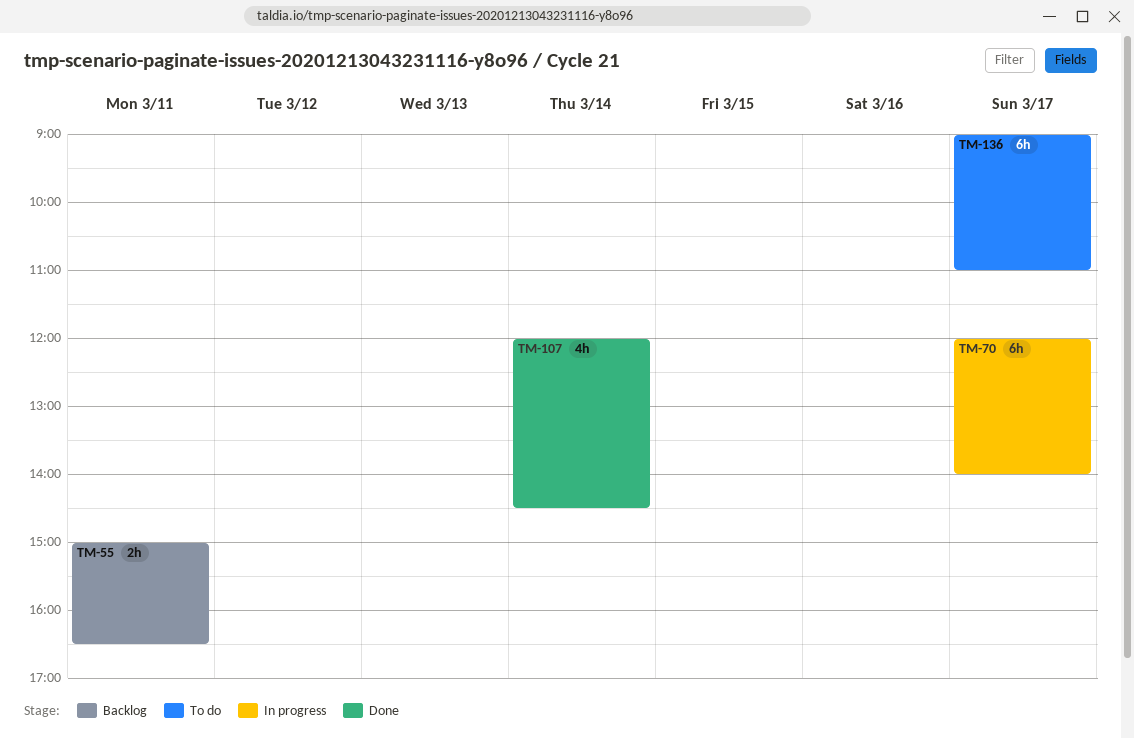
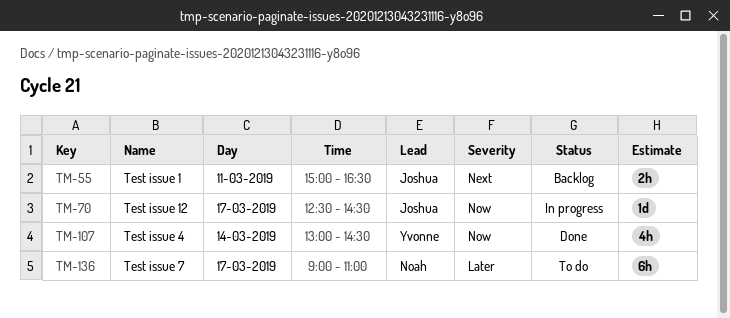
TM-70, estimate: 6h -> 1d
TM-70, begins: 12:00 -> 12:30
TM-70, ends: 14:00 -> 14:30
TM-107, begins: 12:00 -> 13:00

